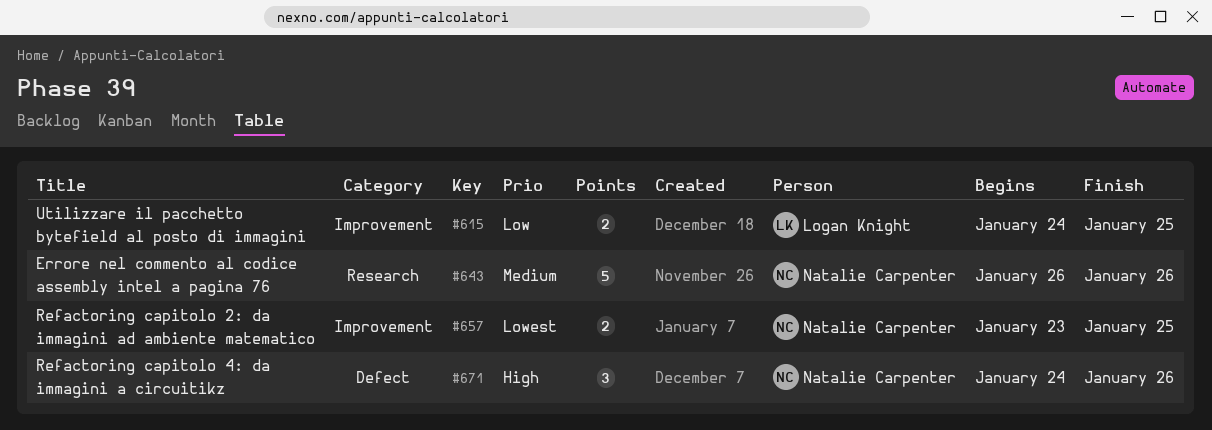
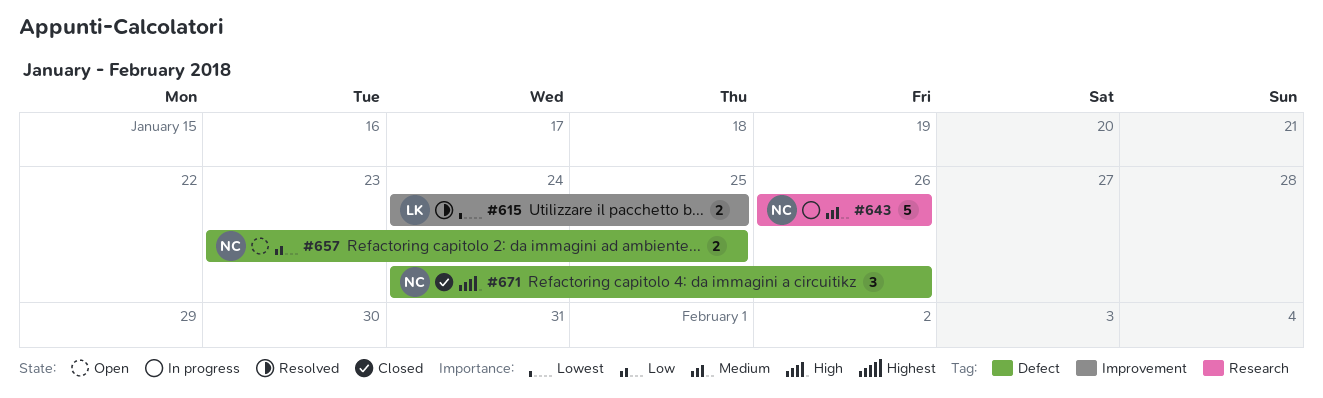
#615, priority: Low -> Lowest
#657, priority: Lowest -> Low
#657, label: Improvement -> Defect

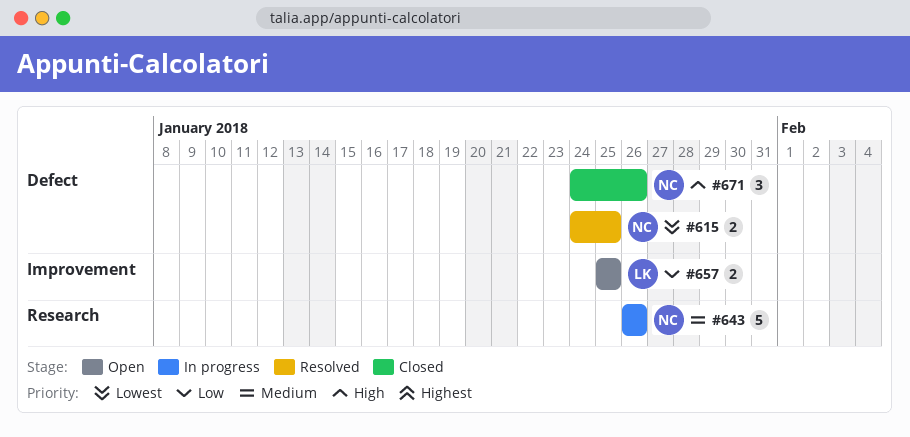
#615, owner: LK -> NC
#615, label: Improvement -> Defect
#657, owner: NC -> LK
#657, label: Defect -> Improvement
#657, start: Jan 23 -> Jan 25

